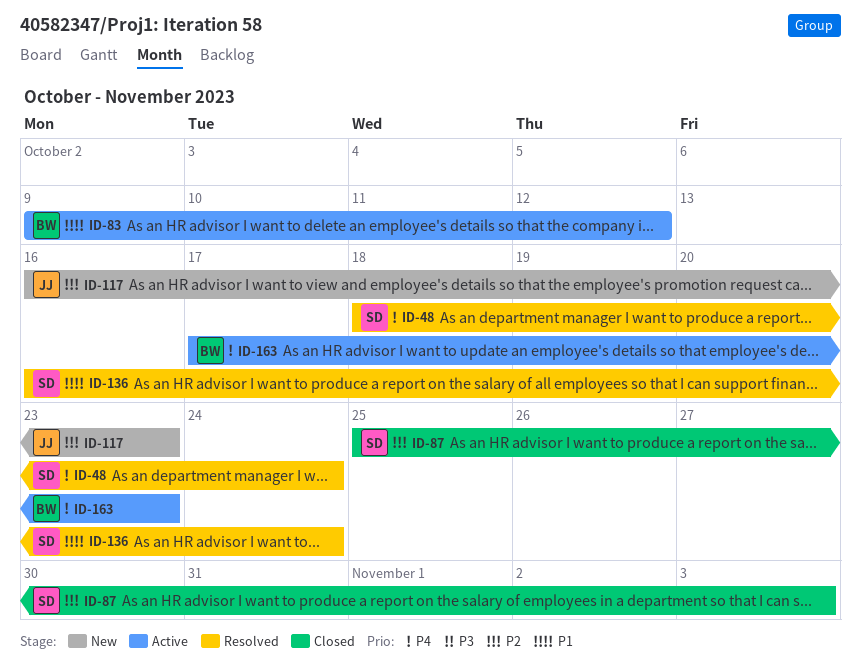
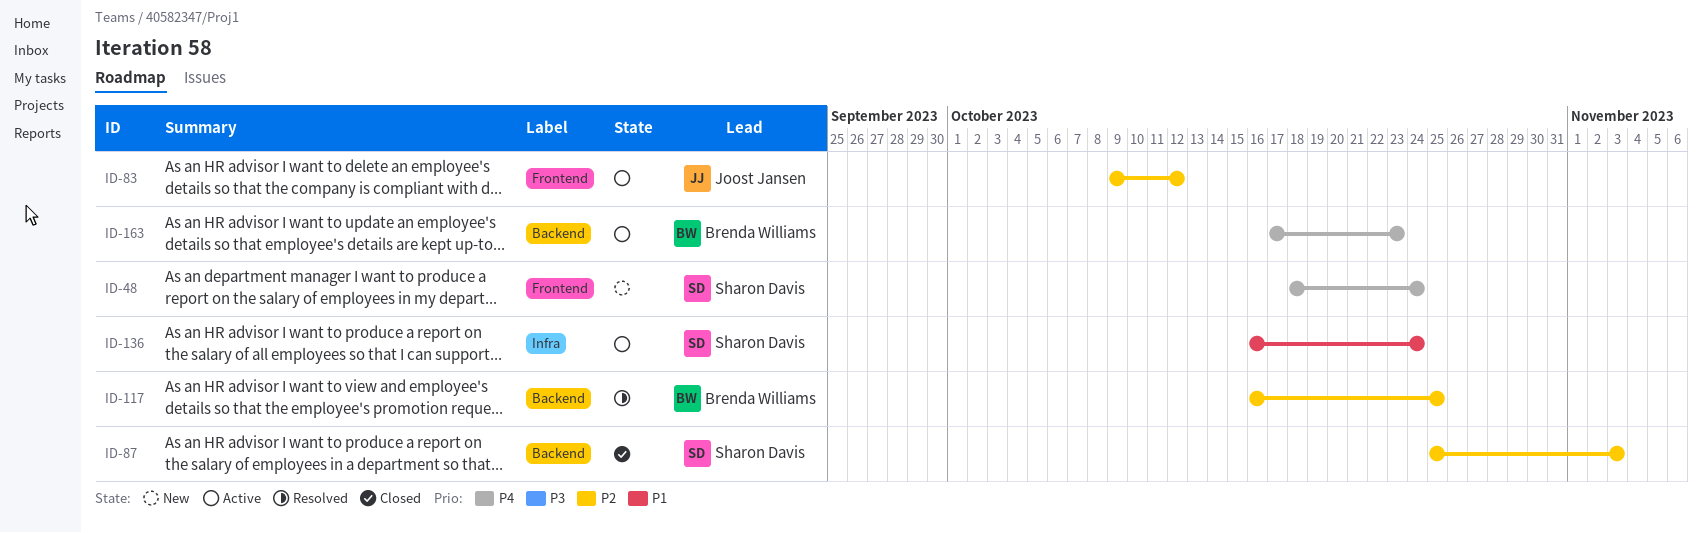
ID-48, status: Resolved -> New
ID-83, owner: Brenda Williams -> Joost Jansen
ID-83, priority: P1 -> P2
ID-117, status: New -> Resolved
ID-117, owner: Joost Jansen -> Brenda Williams
ID-117, due: Oct 23 -> Oct 25
ID-136, status: Resolved -> Active

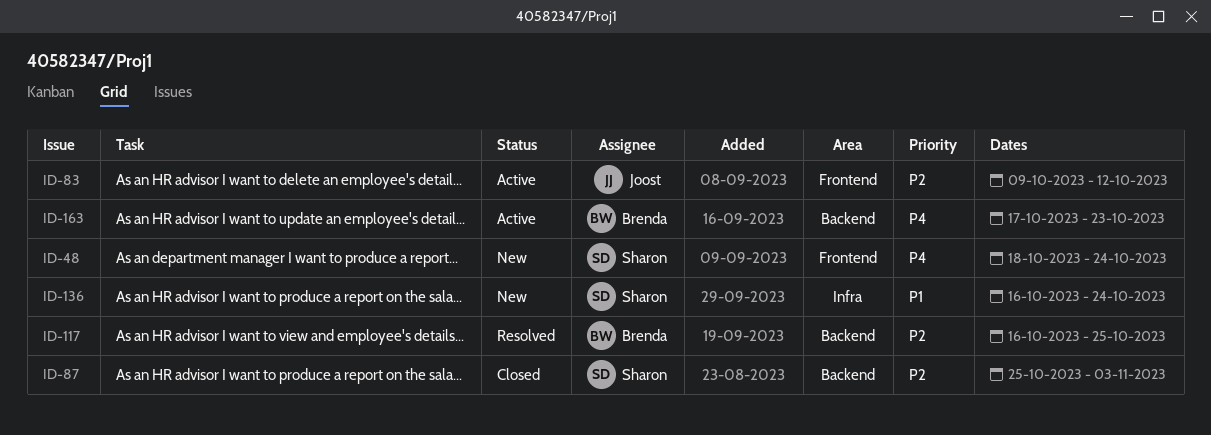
ID-136, status: Active -> New

